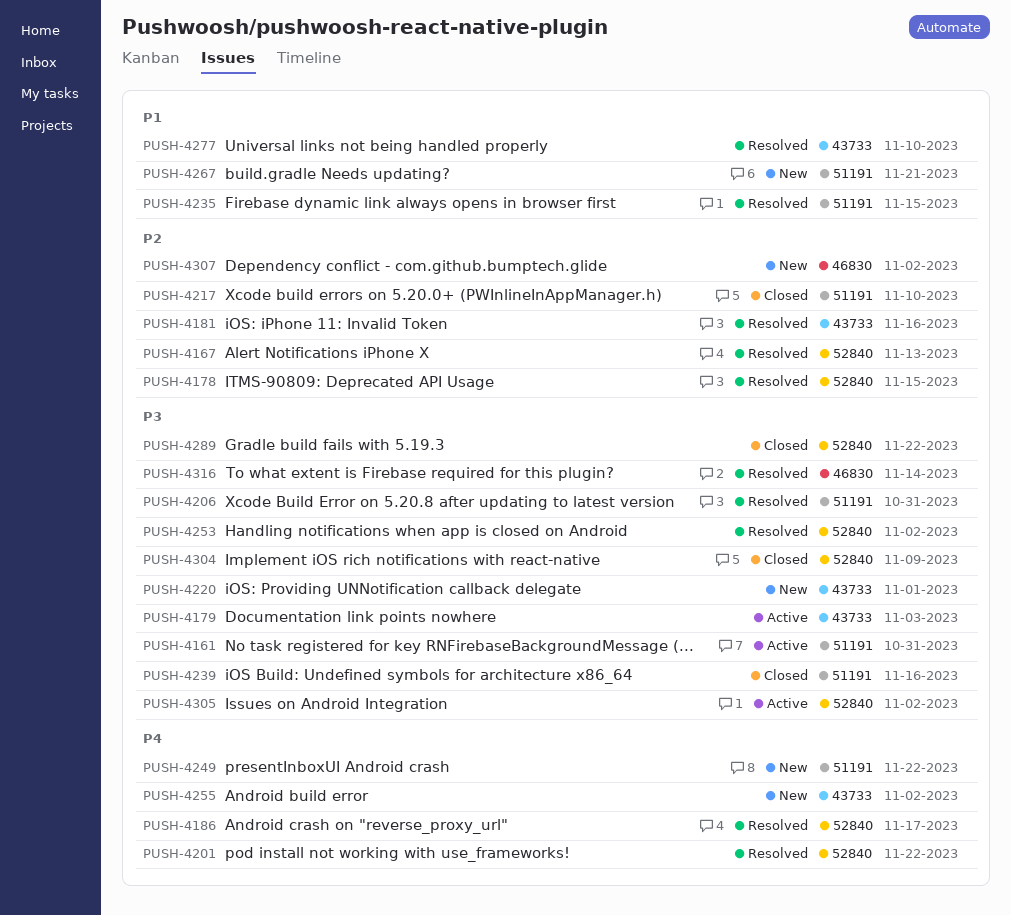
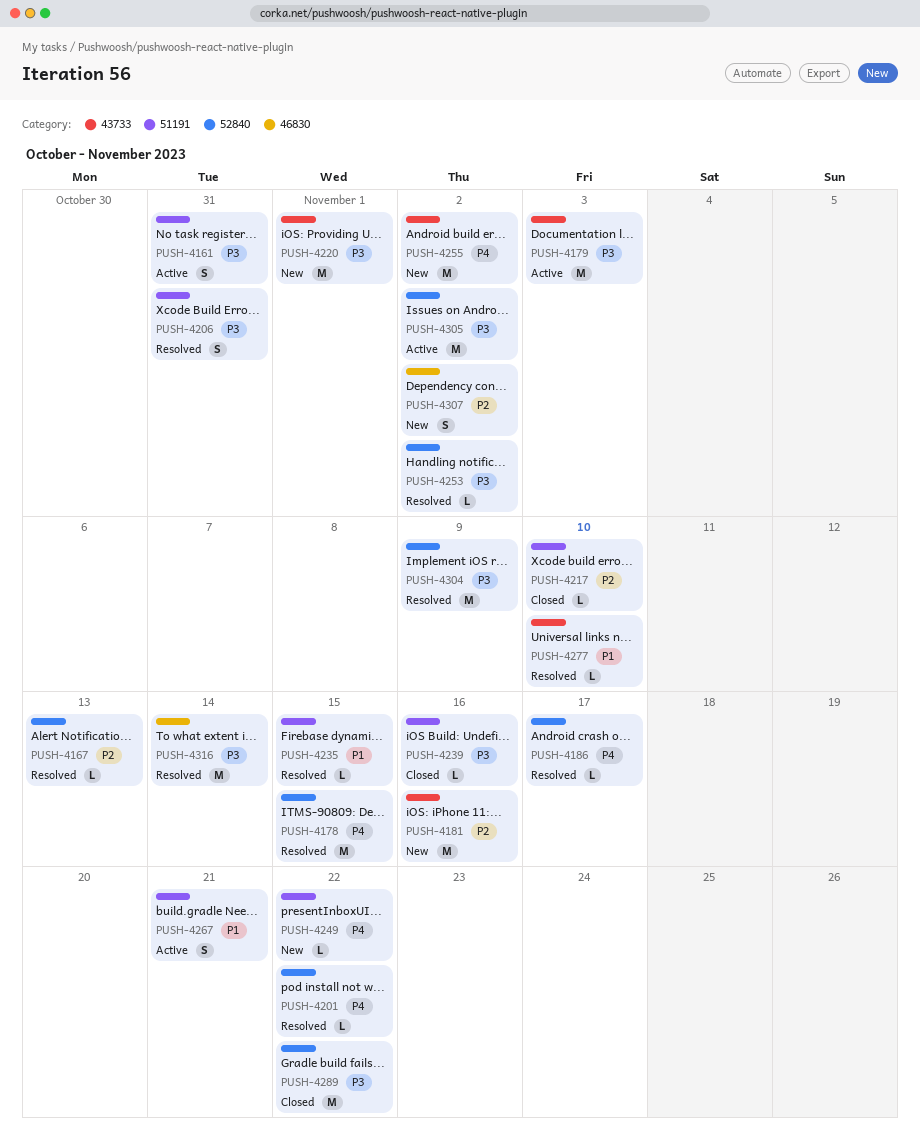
PUSH-4178, priority: P2 -> P4
PUSH-4181, status: Resolved -> New
PUSH-4267, status: New -> Active
PUSH-4304, status: Closed -> Resolved

